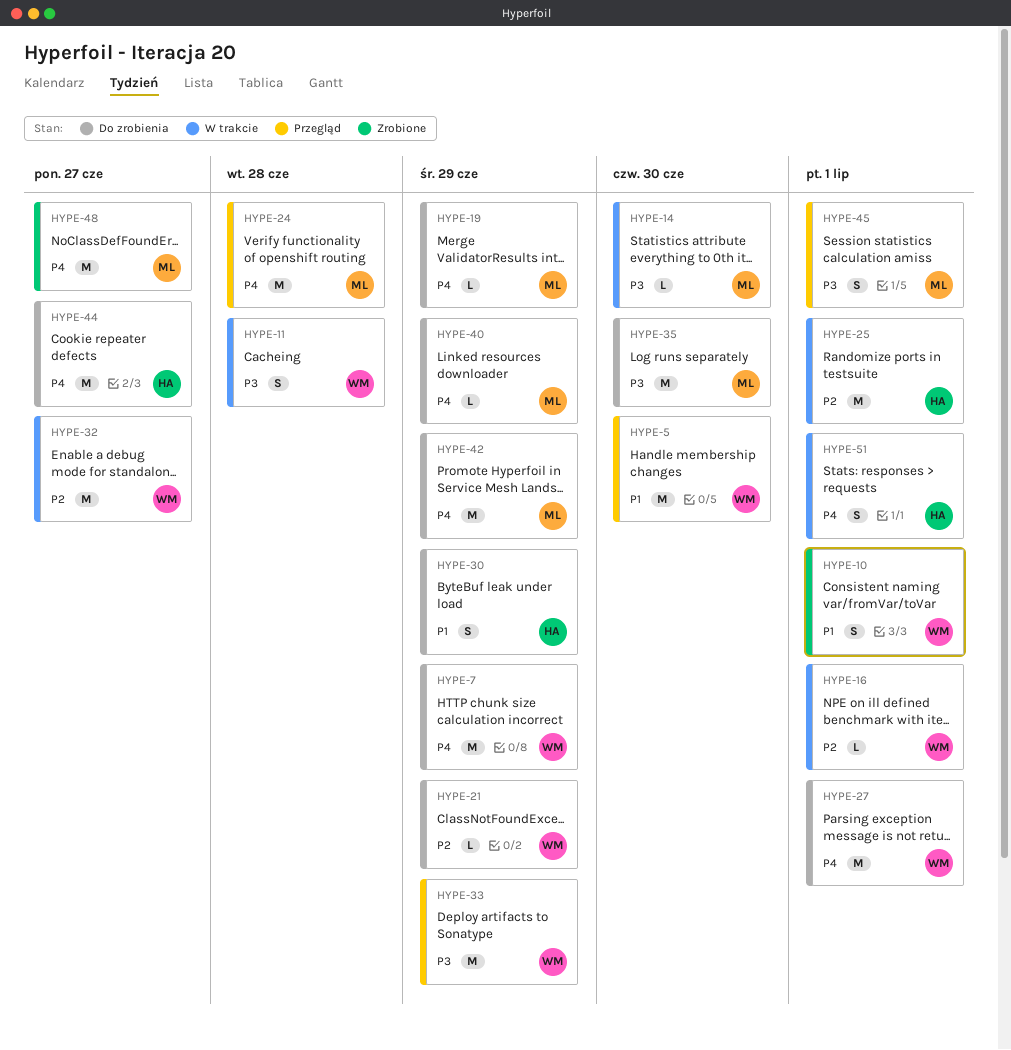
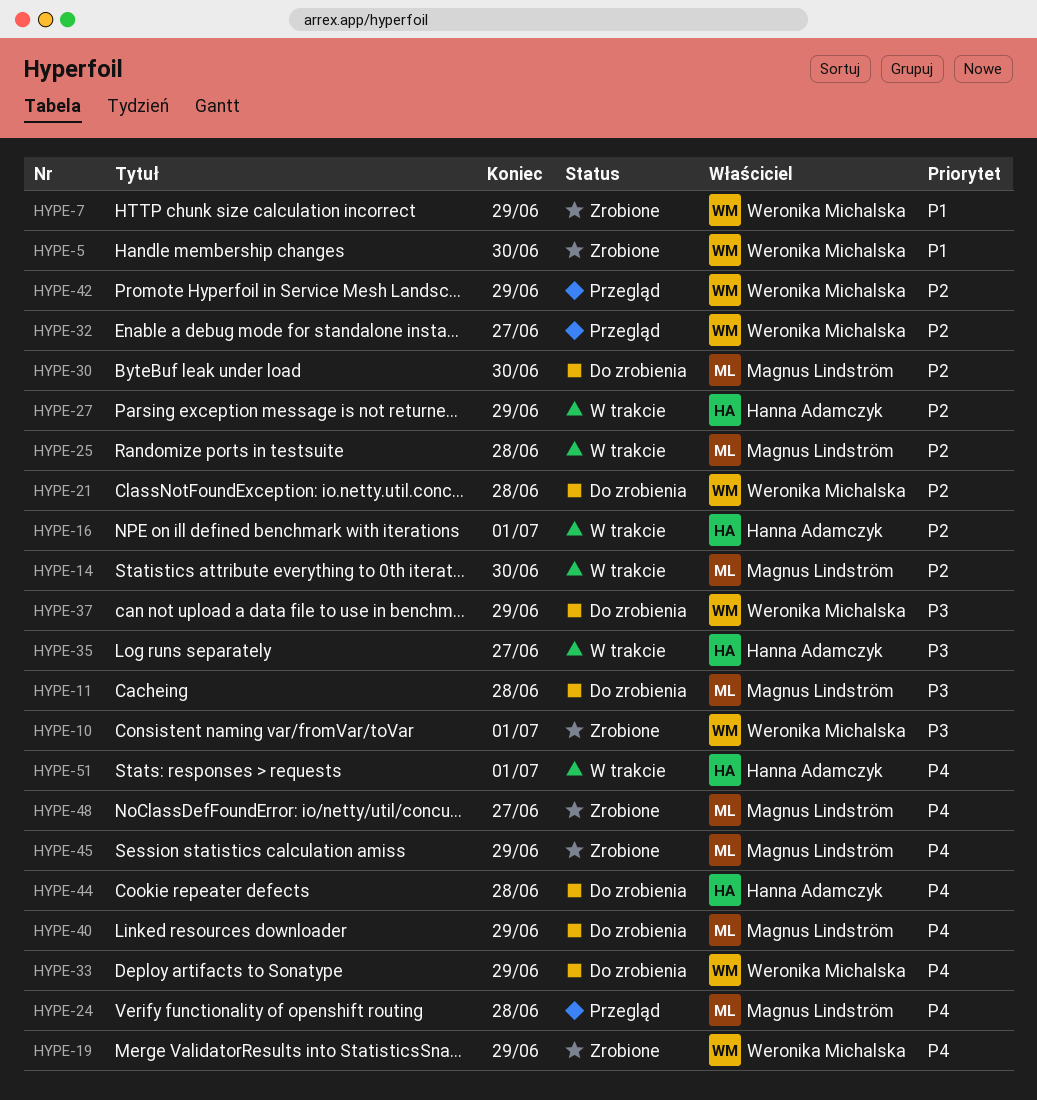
HYPE-5, status: Przegląd -> Zrobione
HYPE-7, status: Do zrobienia -> Zrobione
HYPE-7, priority: P4 -> P1
HYPE-10, priority: P1 -> P3
HYPE-11, status: W trakcie -> Do zrobienia
HYPE-11, owner: Weronika Michalska -> Magnus Lindström
HYPE-14, priority: P3 -> P2
HYPE-16, owner: Weronika Michalska -> Hanna Adamczyk
HYPE-19, status: Do zrobienia -> Zrobione
HYPE-19, owner: Magnus Lindström -> Weronika Michalska
HYPE-21, due: Jun 29 -> Jun 28
HYPE-25, owner: Hanna Adamczyk -> Magnus Lindström
HYPE-25, due: Jul 1 -> Jun 28
HYPE-27, status: Do zrobienia -> W trakcie
HYPE-27, owner: Weronika Michalska -> Hanna Adamczyk
HYPE-27, priority: P4 -> P2
HYPE-27, due: Jul 1 -> Jun 29
HYPE-30, owner: Hanna Adamczyk -> Magnus Lindström
HYPE-30, priority: P1 -> P2
HYPE-30, due: Jun 29 -> Jun 30
HYPE-32, status: W trakcie -> Przegląd
HYPE-33, status: Przegląd -> Do zrobienia
HYPE-33, priority: P3 -> P4
HYPE-35, status: Do zrobienia -> W trakcie
HYPE-35, owner: Magnus Lindström -> Hanna Adamczyk
HYPE-35, due: Jun 30 -> Jun 27
HYPE-37: none -> present
HYPE-42, status: Do zrobienia -> Przegląd
HYPE-42, owner: Magnus Lindström -> Weronika Michalska
HYPE-42, priority: P4 -> P2
HYPE-44, due: Jun 27 -> Jun 28
HYPE-45, status: Przegląd -> Zrobione
HYPE-45, priority: P3 -> P4
HYPE-45, due: Jul 1 -> Jun 29

